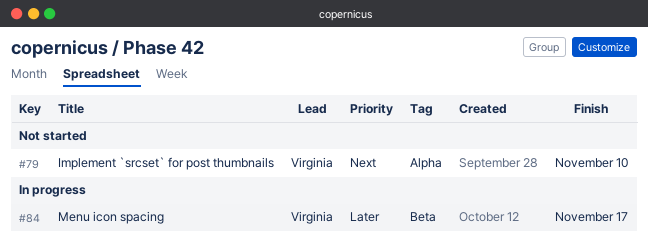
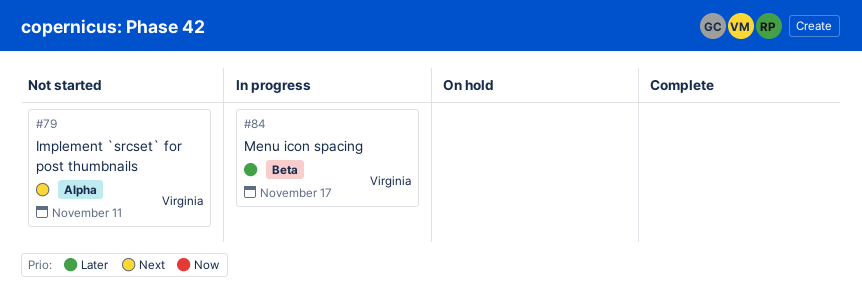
#79, due: Nov 10 -> Nov 11

